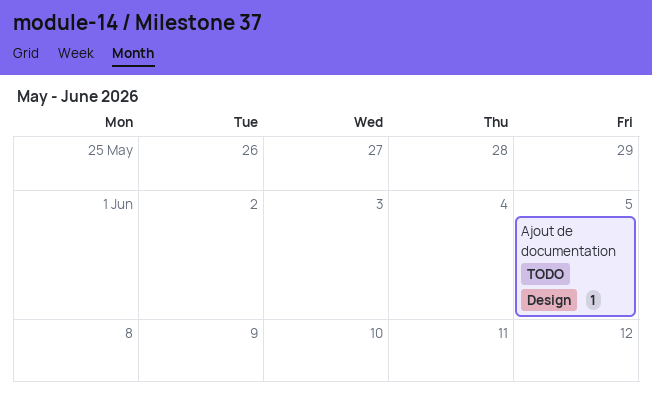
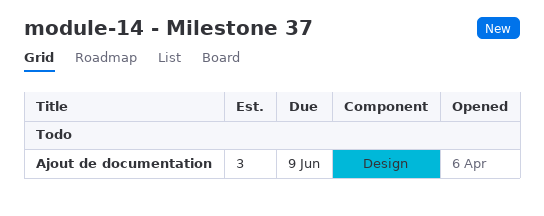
Ajout de documentation, estimate: 1 -> 3
Ajout de documentation, due: Jun 5 -> Jun 9

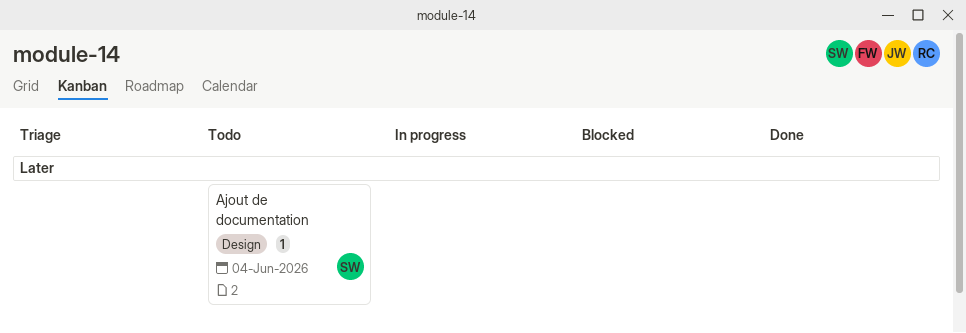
Ajout de documentation, estimate: 3 -> 1
Ajout de documentation, due: Jun 9 -> Jun 4

